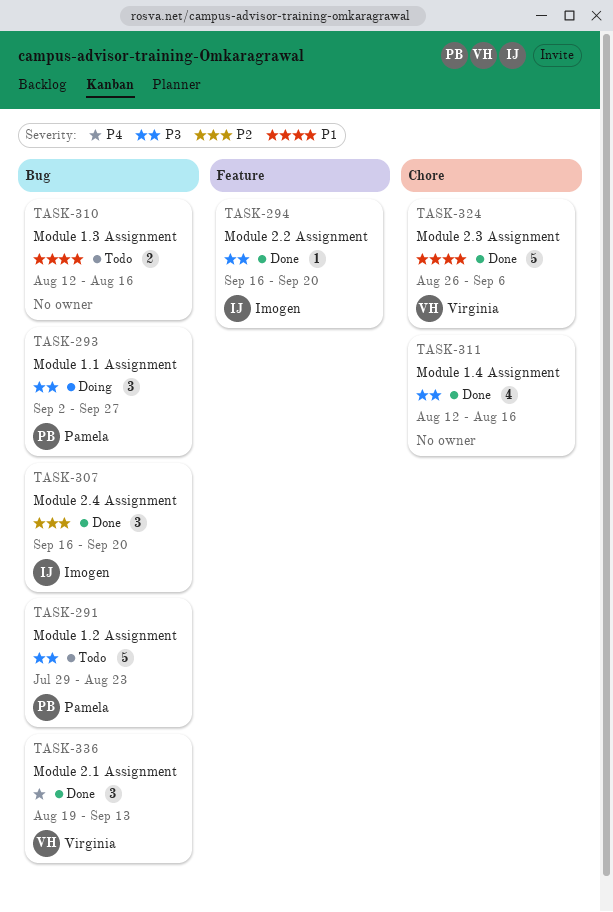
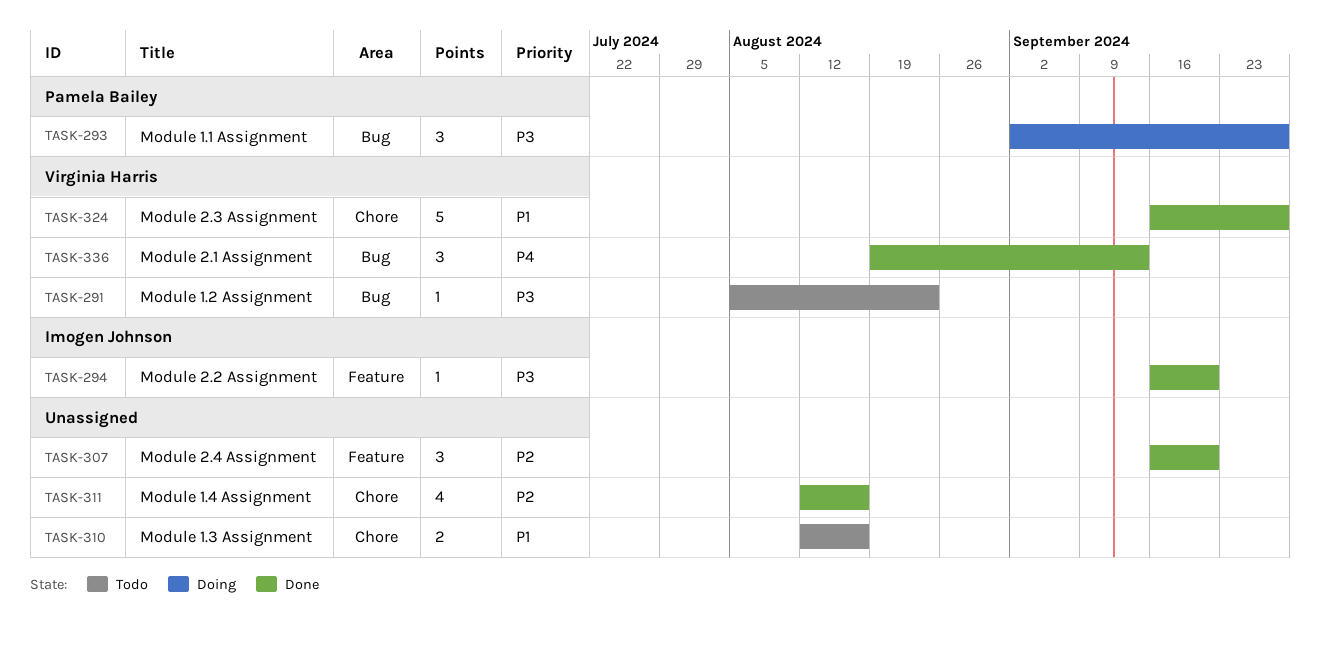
TASK-291, owner: Pamela Bailey -> Virginia Harris
TASK-291, estimate: 5 -> 1
TASK-291, start: Jul 29 -> Aug 5
TASK-307, owner: Imogen Johnson -> none
TASK-307, label: Bug -> Feature
TASK-310, label: Bug -> Chore
TASK-311, priority: P3 -> P2
TASK-324, start: Aug 26 -> Sep 16
TASK-324, due: Sep 6 -> Sep 27

